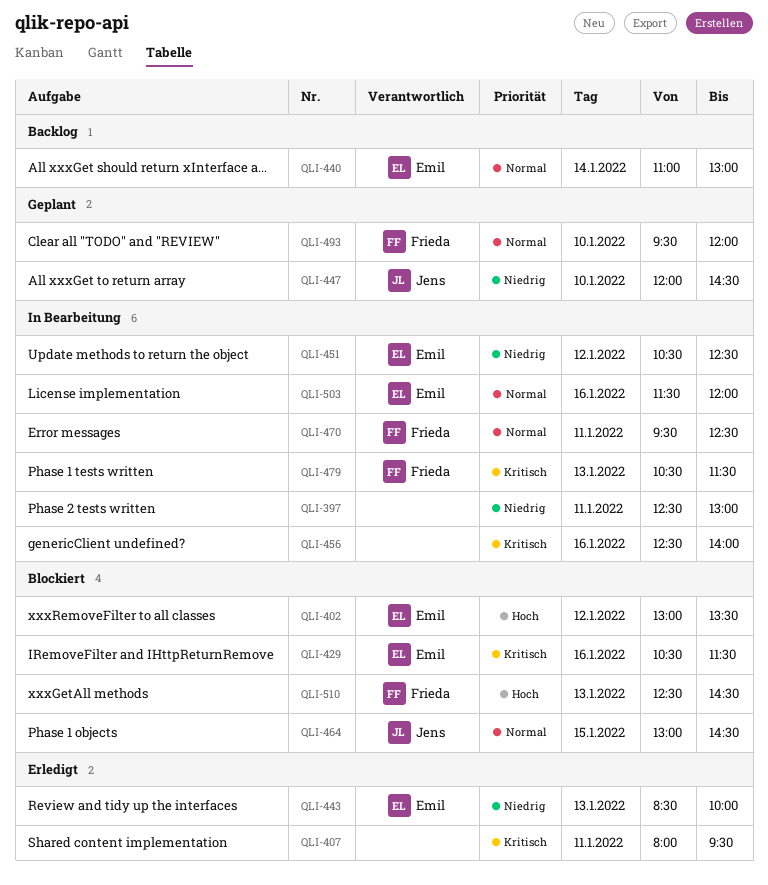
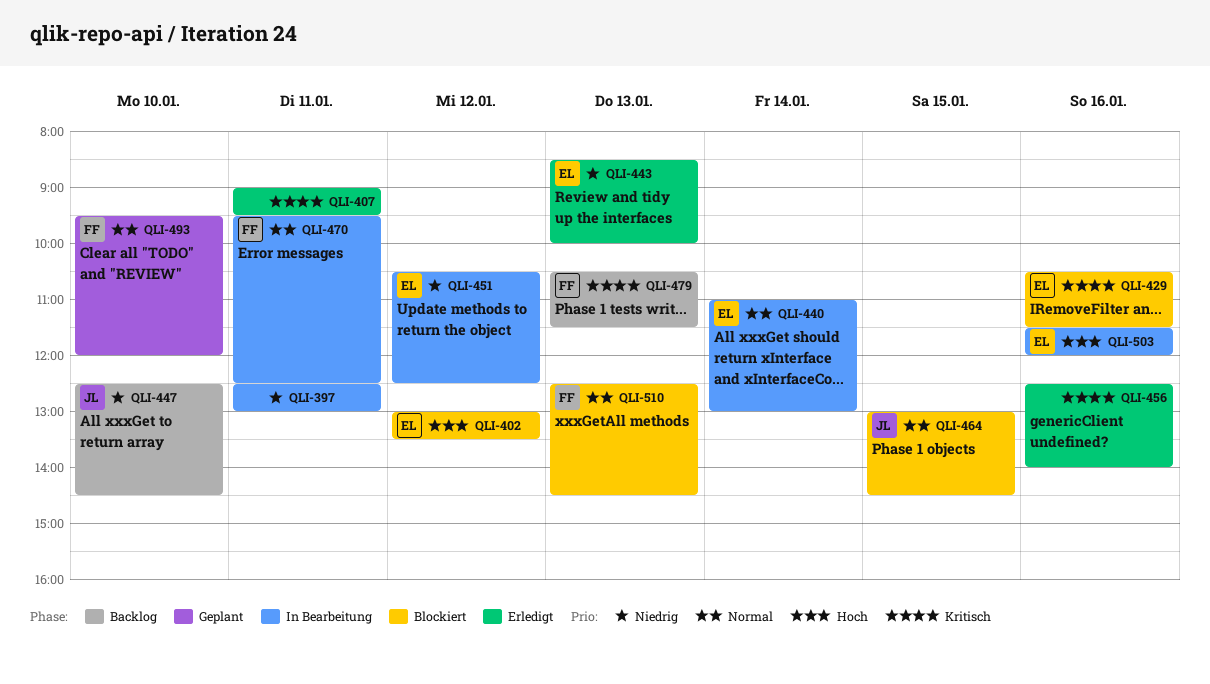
QLI-407, begins: 08:00 -> 09:00
QLI-440, status: Backlog -> In Bearbeitung
QLI-447, status: Geplant -> Backlog
QLI-447, begins: 12:00 -> 12:30
QLI-456, status: In Bearbeitung -> Erledigt
QLI-479, status: In Bearbeitung -> Backlog
QLI-503, priority: Normal -> Hoch
QLI-510, priority: Hoch -> Normal

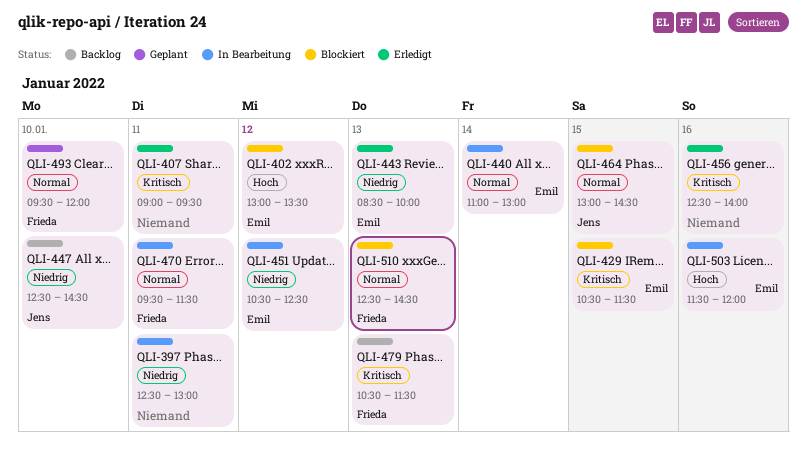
QLI-429, day: Jan 16 -> Jan 15
QLI-470, ends: 12:30 -> 11:30

